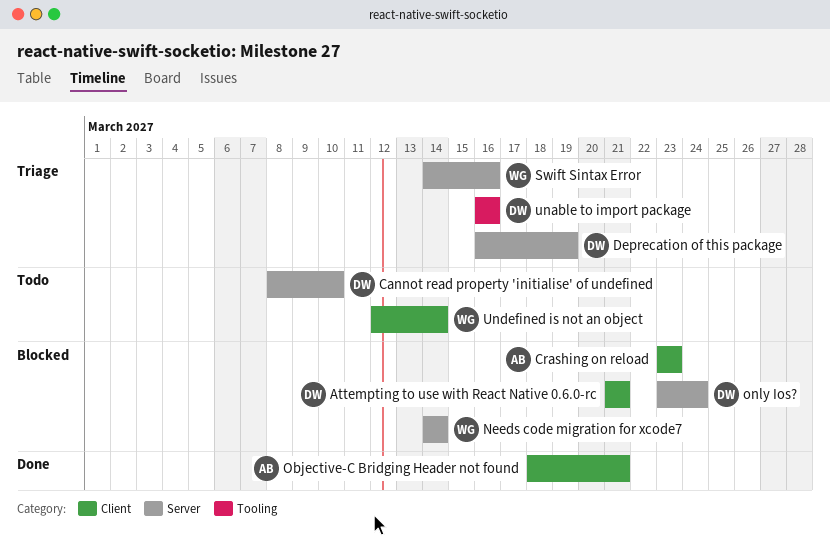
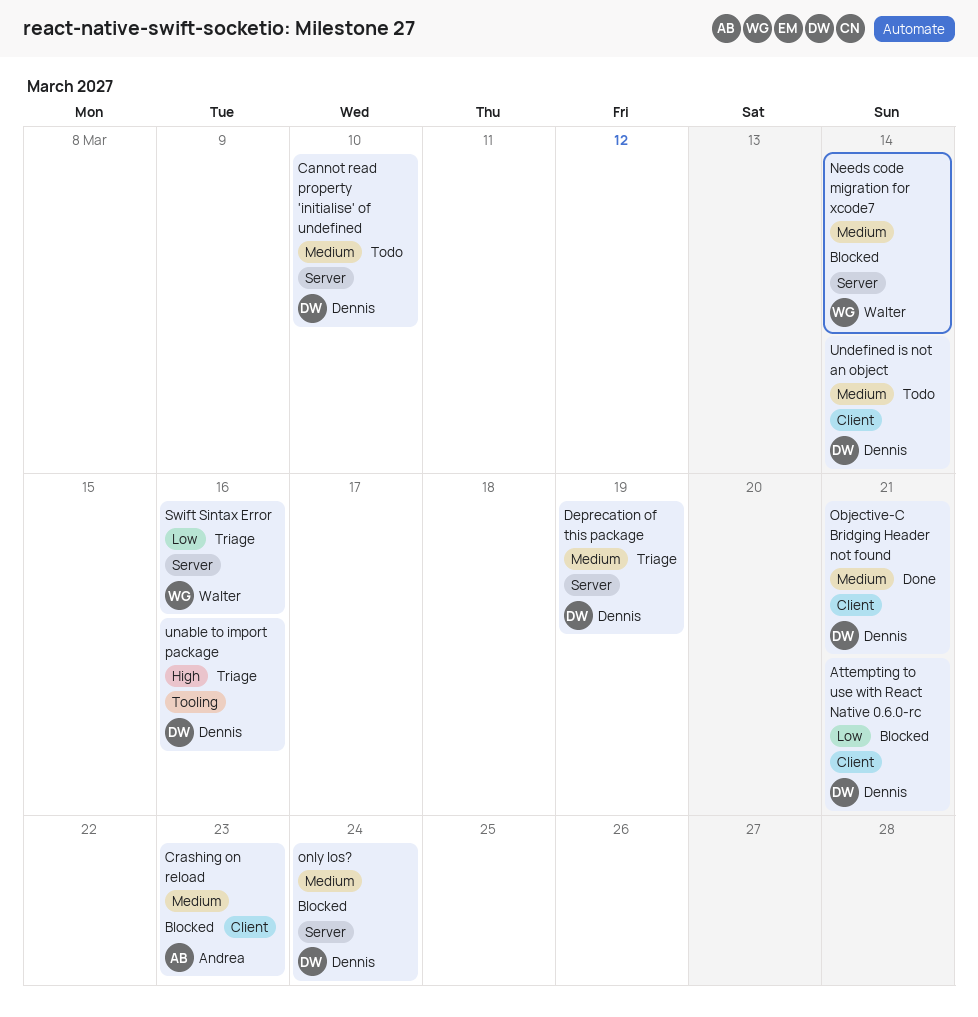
Objective-C Bridging Header not found, owner: Andrea -> Dennis
Undefined is not an object, owner: Walter -> Dennis

